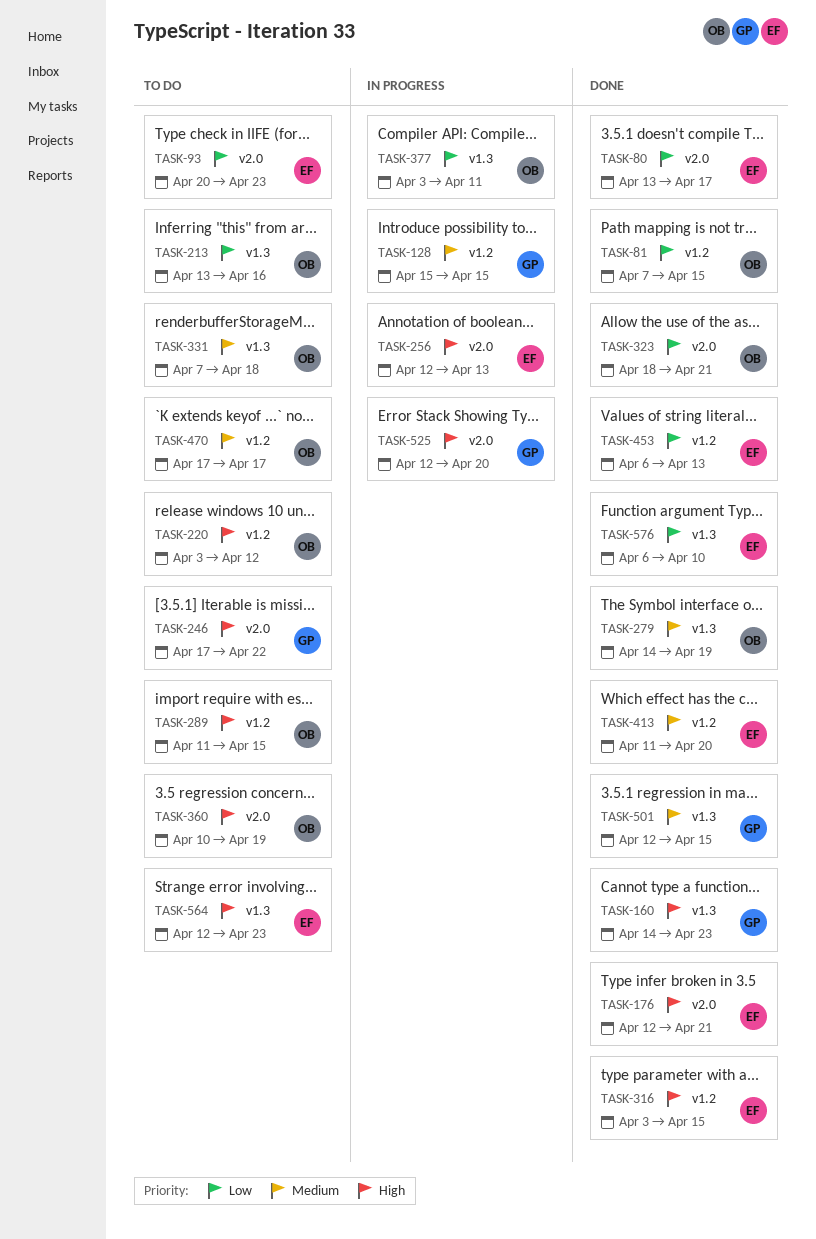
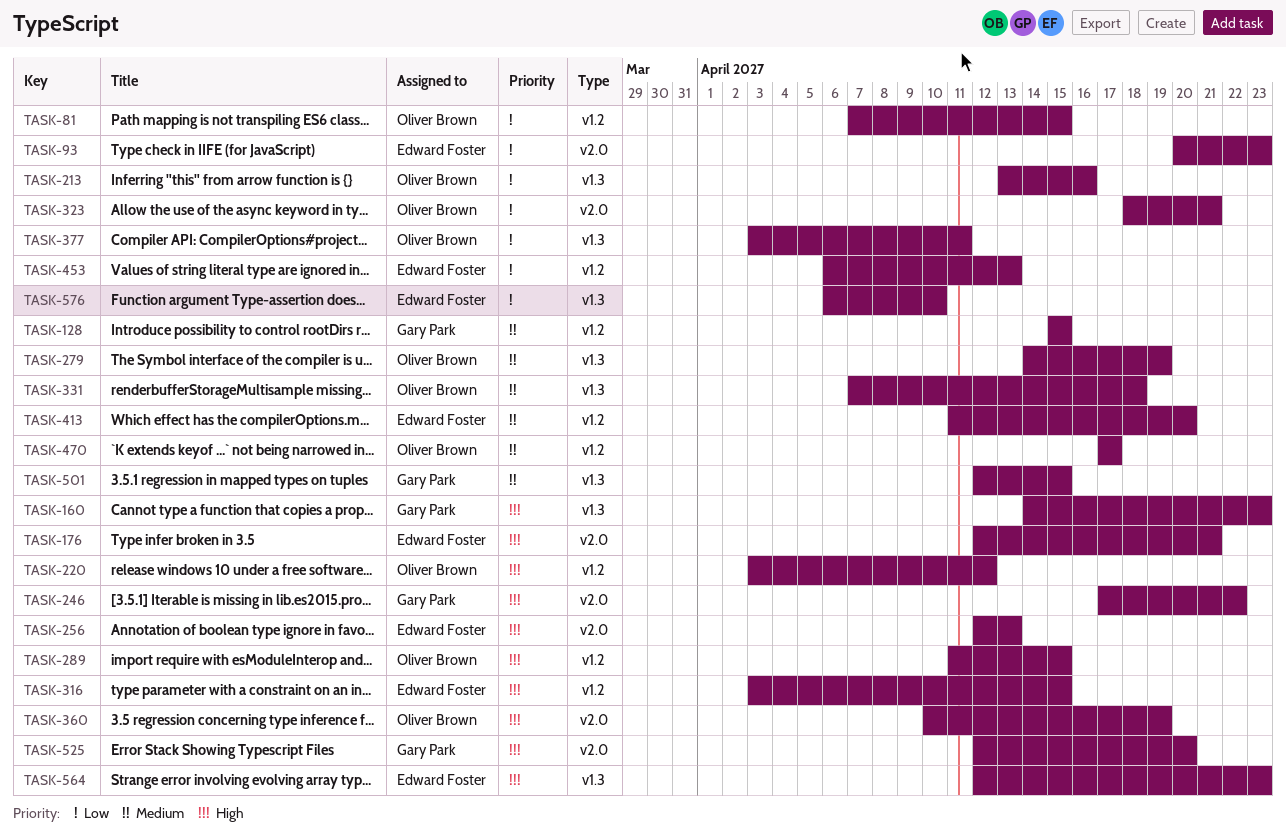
TASK-80: present -> none

